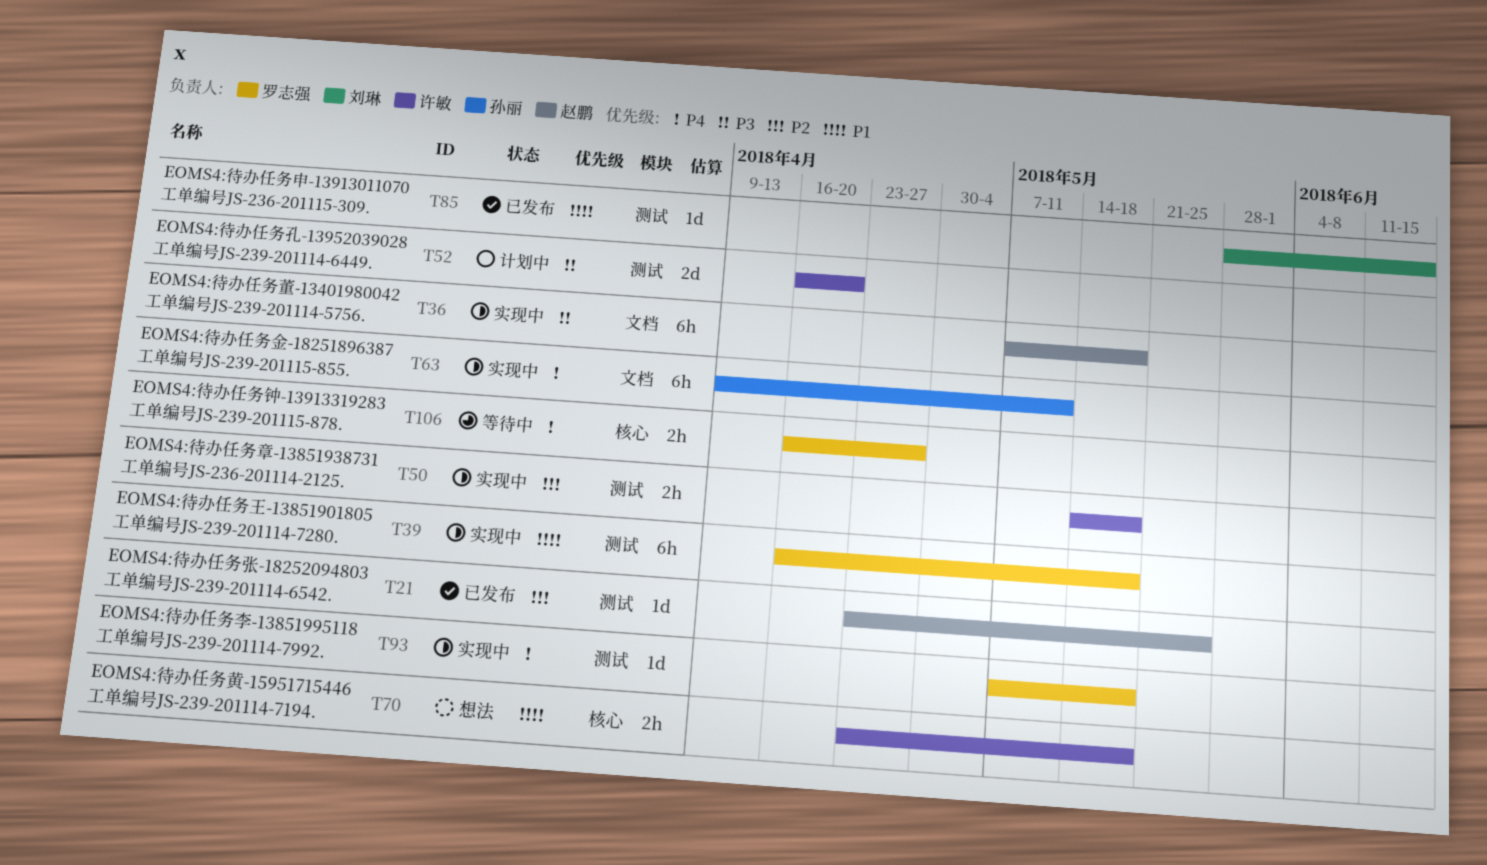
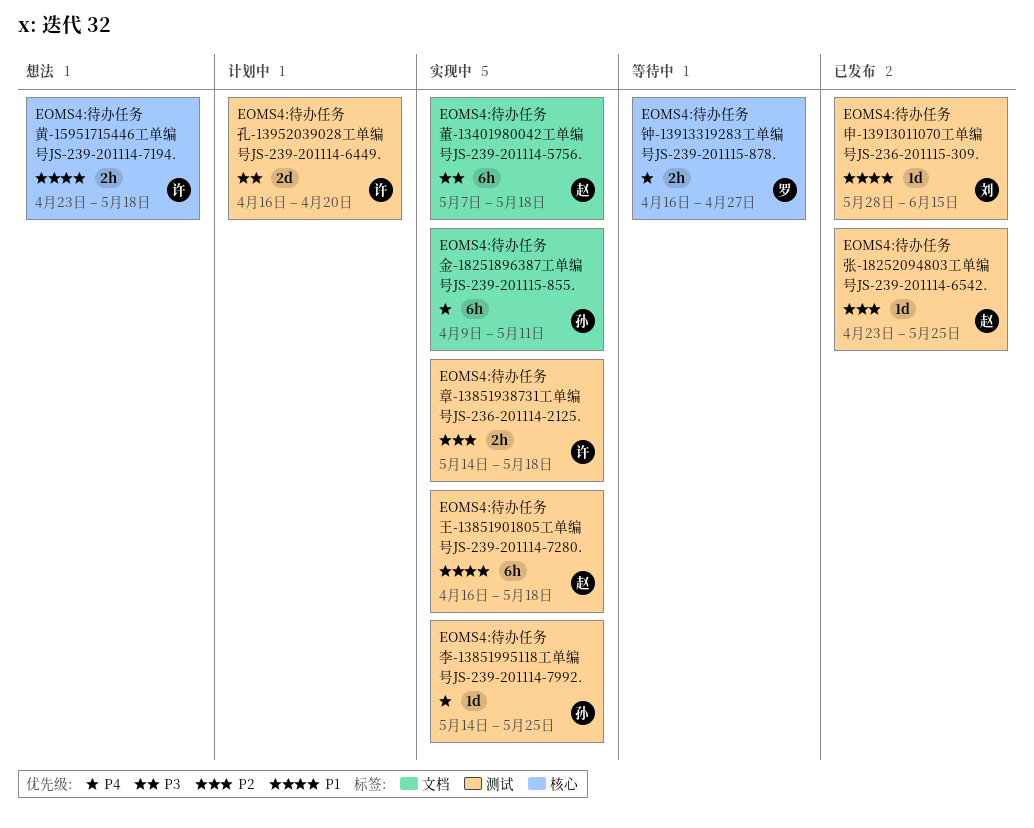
EOMS4:待办任务李-13851995118工单编号JS-239-201114-7992., owner: 罗志强 -> 孙丽
EOMS4:待办任务李-13851995118工单编号JS-239-201114-7992., start: May 7 -> May 14
EOMS4:待办任务李-13851995118工单编号JS-239-201114-7992., due: May 18 -> May 25
EOMS4:待办任务王-13851901805工单编号JS-239-201114-7280., owner: 罗志强 -> 赵鹏

